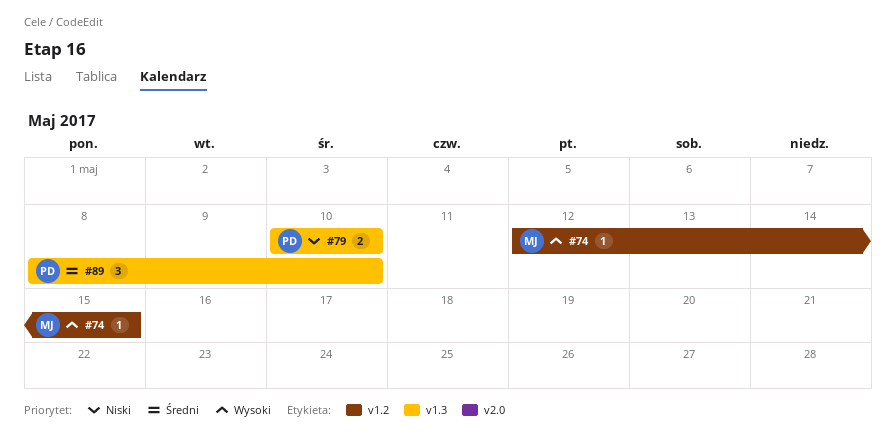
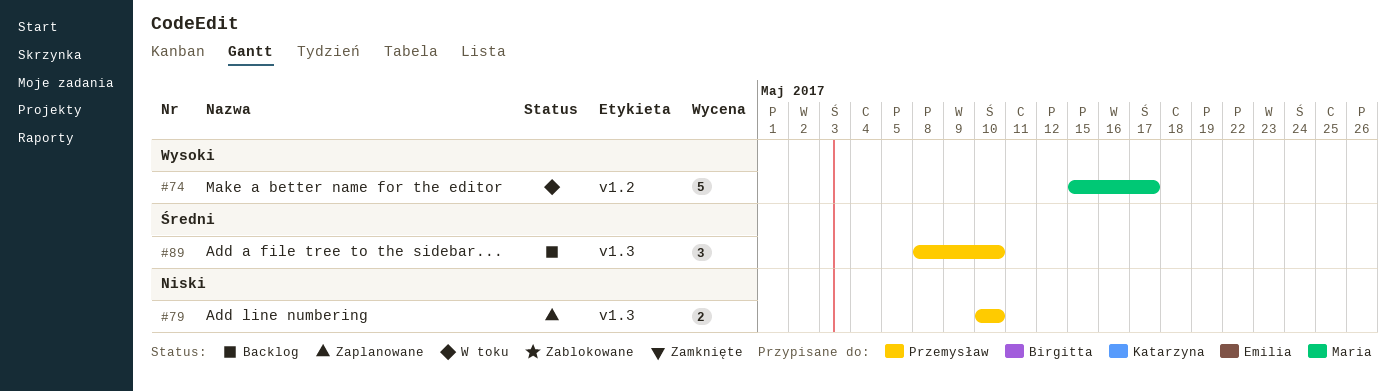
#74, estimate: 1 -> 5
#74, start: May 12 -> May 15
#74, due: May 15 -> May 17

